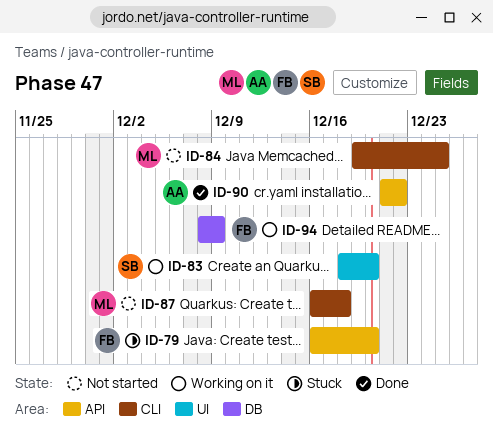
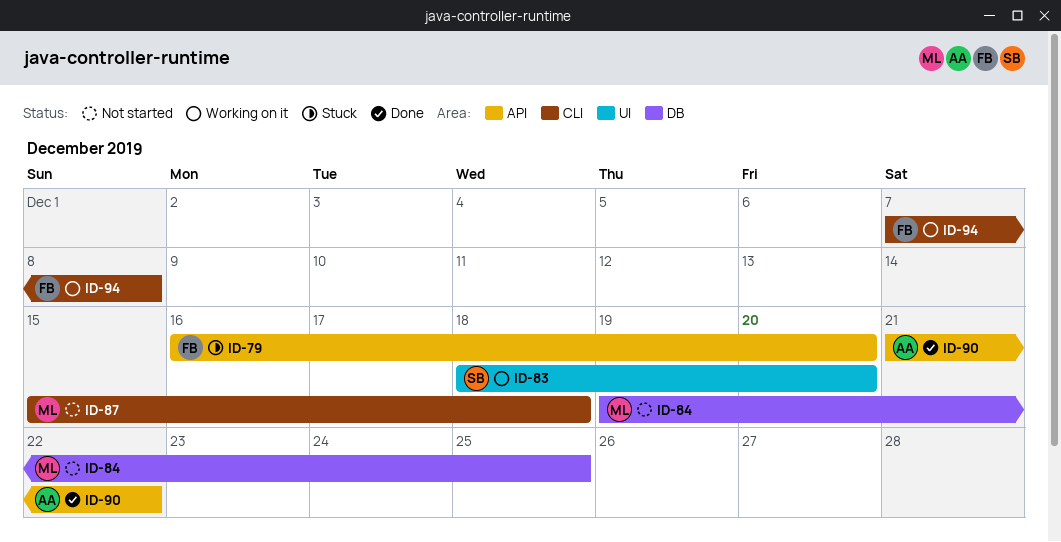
ID-84, label: CLI -> DB
ID-87, start: Dec 16 -> Dec 15
ID-94, label: DB -> CLI
ID-94, start: Dec 8 -> Dec 7
ID-94, due: Dec 9 -> Dec 8

